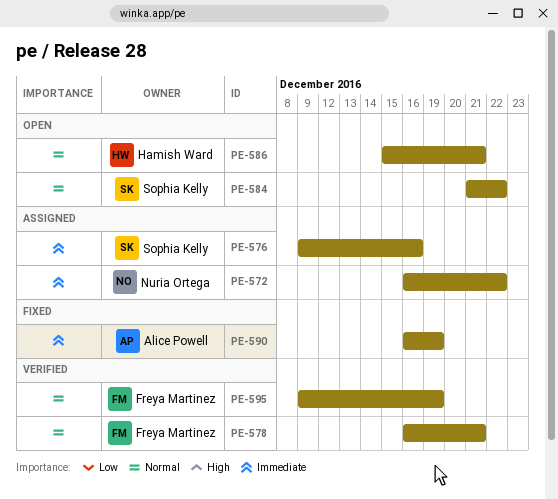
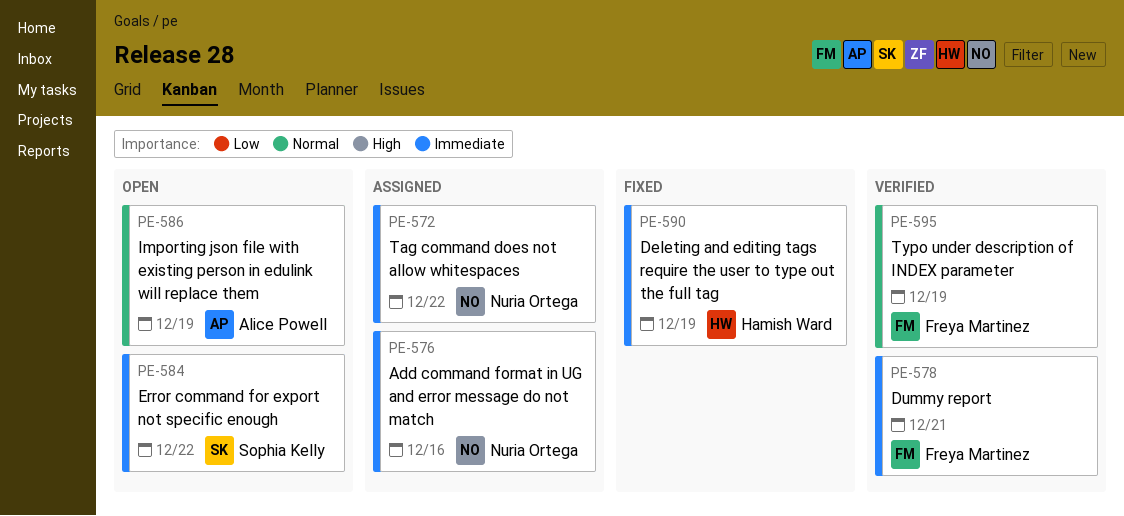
PE-576, owner: Sophia Kelly -> Nuria Ortega
PE-578, priority: Normal -> Immediate
PE-584, priority: Normal -> Immediate
PE-586, owner: Hamish Ward -> Alice Powell
PE-586, due: Dec 21 -> Dec 19
PE-590, owner: Alice Powell -> Hamish Ward

